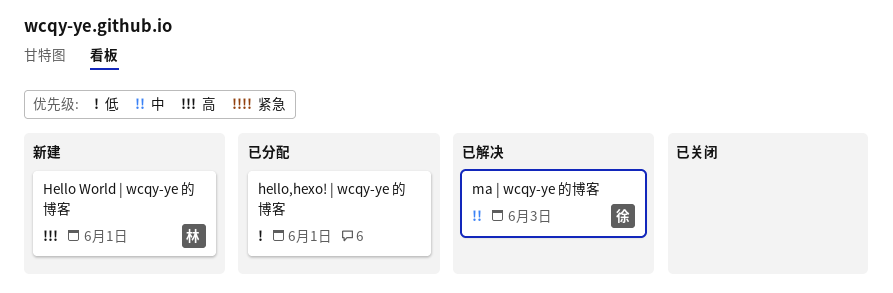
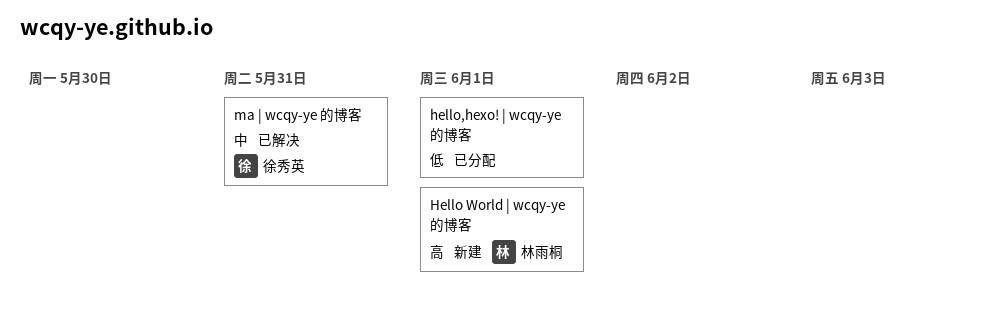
ma | wcqy-ye 的博客, due: Jun 3 -> May 31

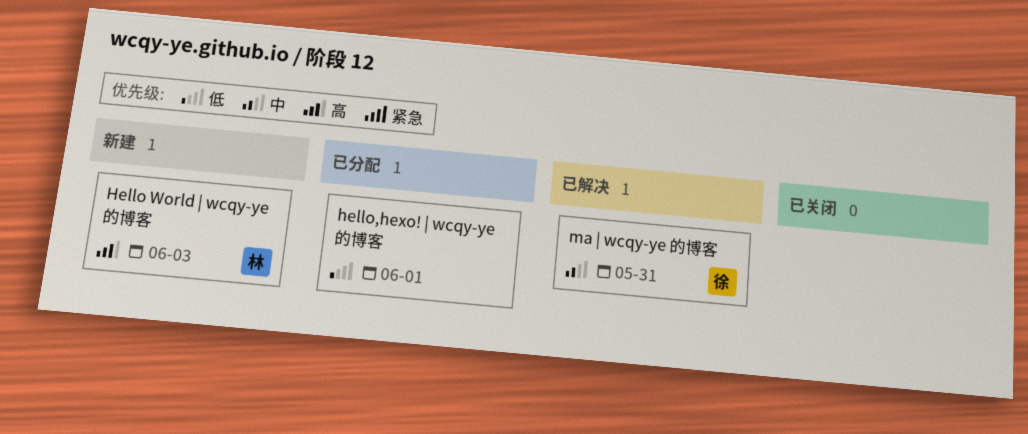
Hello World | wcqy-ye 的博客, due: Jun 1 -> Jun 3

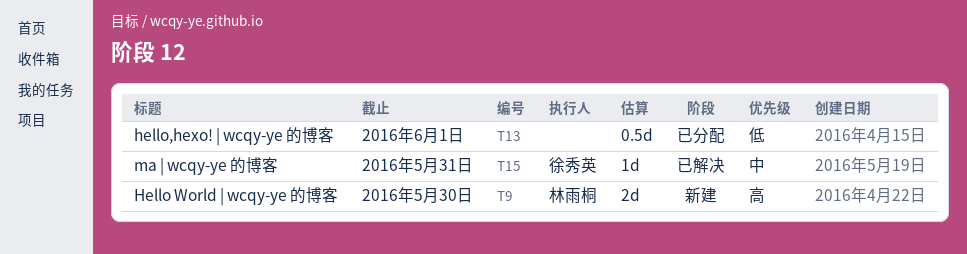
Hello World | wcqy-ye 的博客, due: Jun 3 -> May 30

